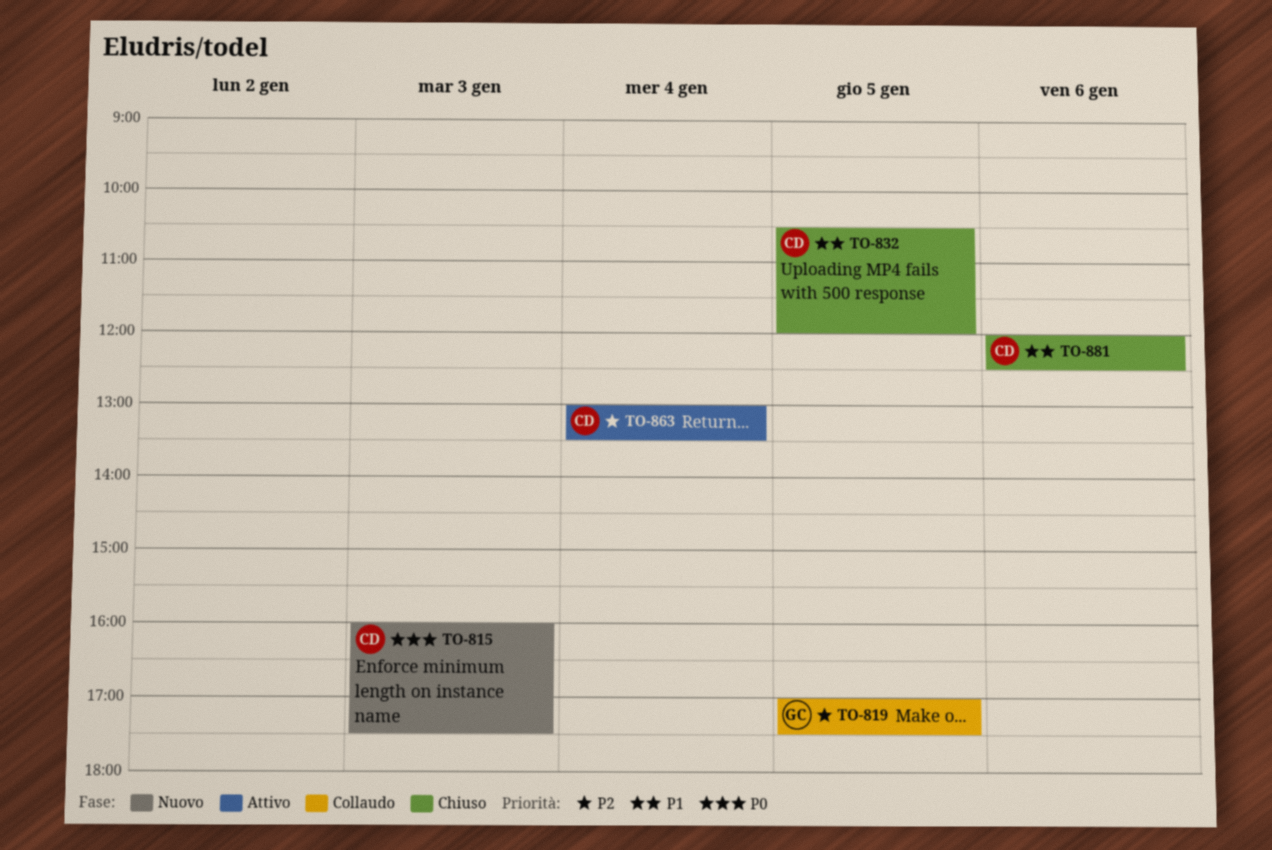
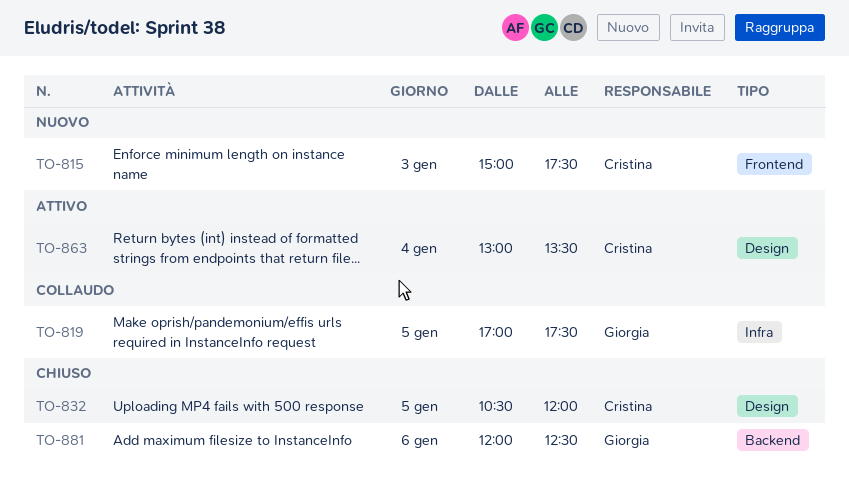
TO-815, begins: 16:00 -> 15:00
TO-881, owner: Cristina -> Giorgia

